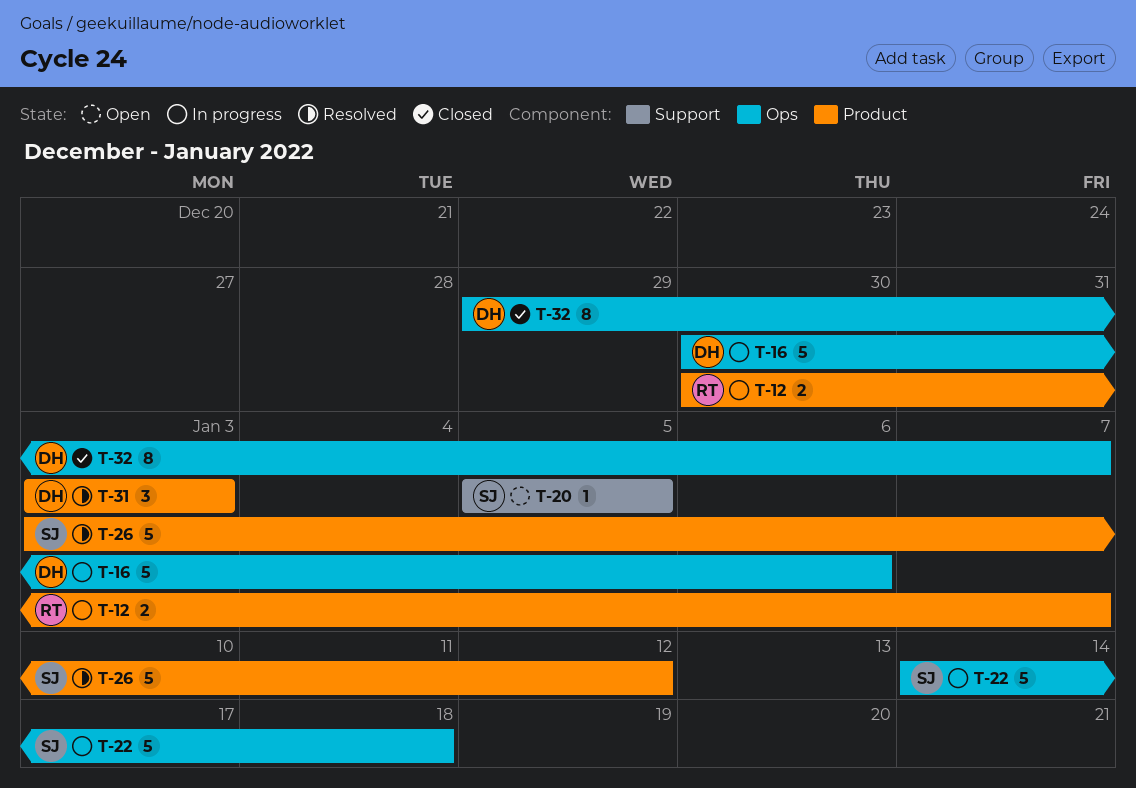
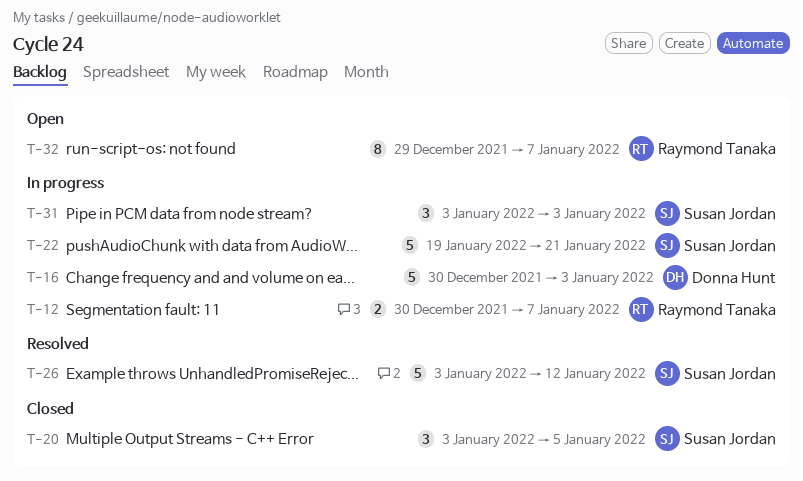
T-16, due: Jan 6 -> Jan 3
T-20, status: Open -> Closed
T-20, estimate: 1 -> 3
T-20, start: Jan 5 -> Jan 3
T-22, start: Jan 14 -> Jan 19
T-22, due: Jan 18 -> Jan 21
T-31, status: Resolved -> In progress
T-31, owner: Donna Hunt -> Susan Jordan
T-32, status: Closed -> Open
T-32, owner: Donna Hunt -> Raymond Tanaka

